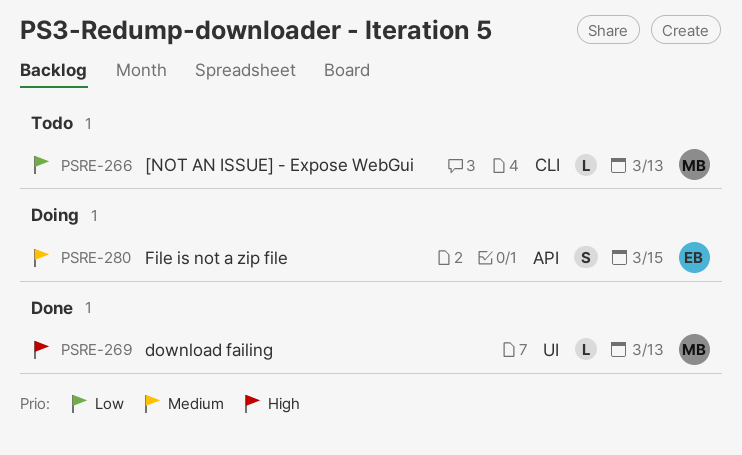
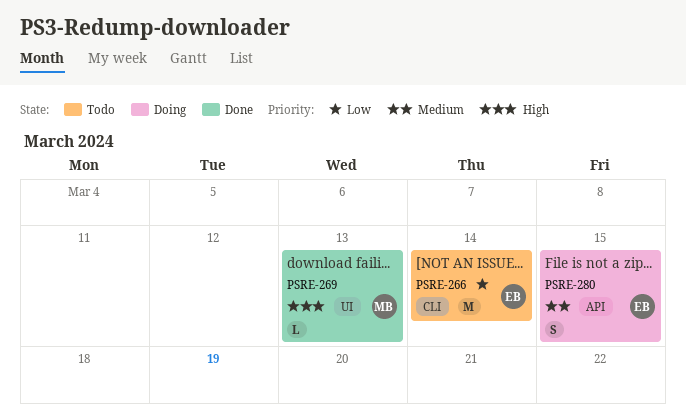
PSRE-266, owner: MB -> EB
PSRE-266, estimate: L -> M
PSRE-266, due: Mar 13 -> Mar 14

